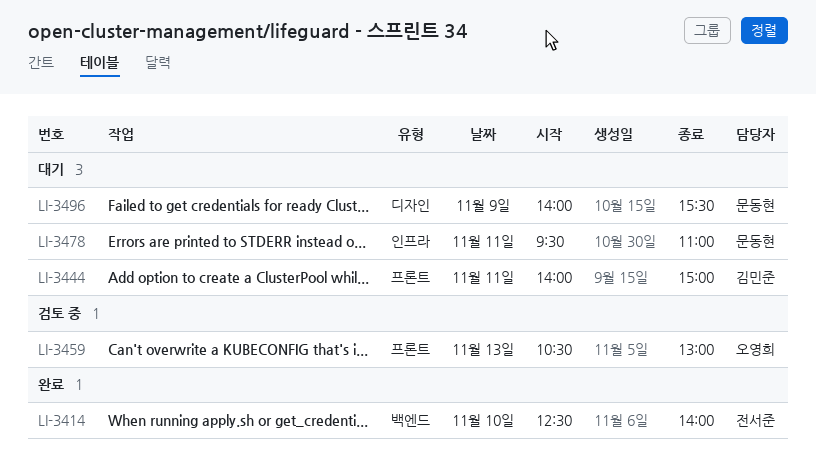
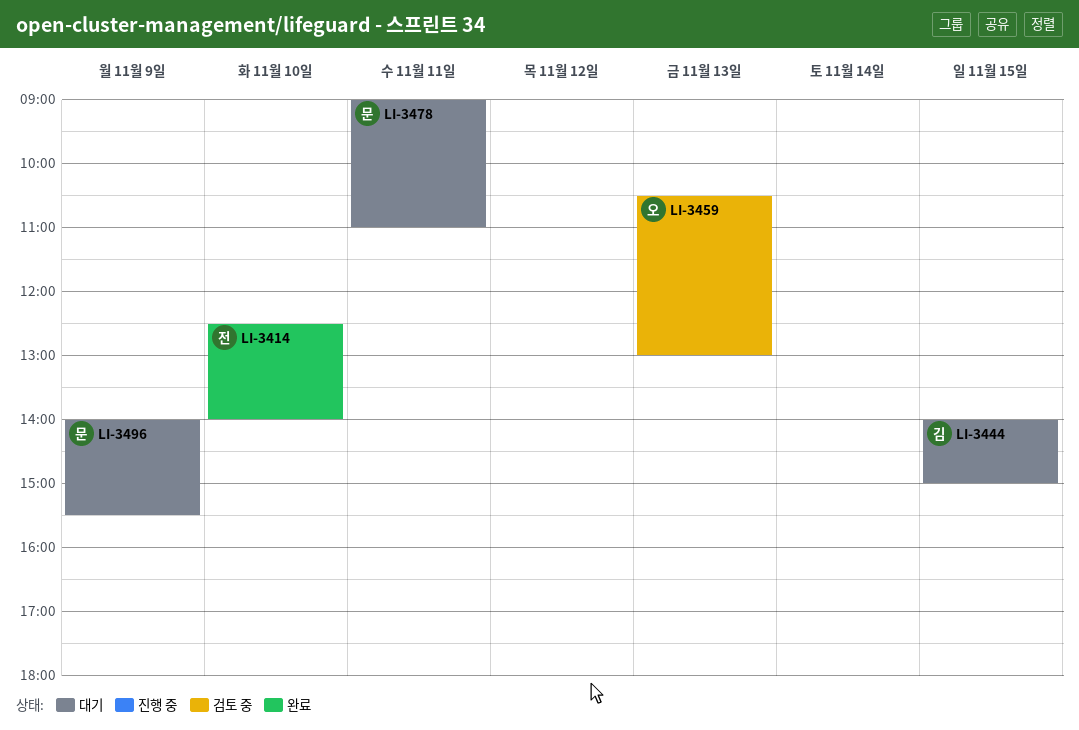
LI-3444, day: Nov 11 -> Nov 15
LI-3478, begins: 09:30 -> 09:00

